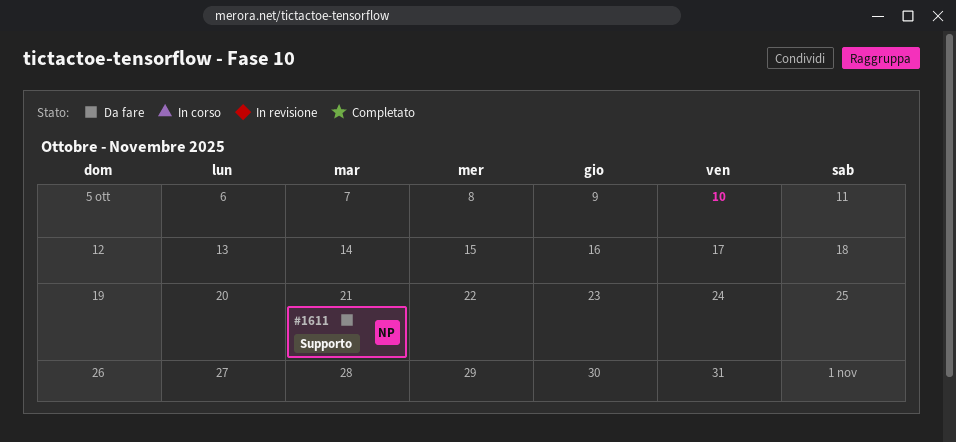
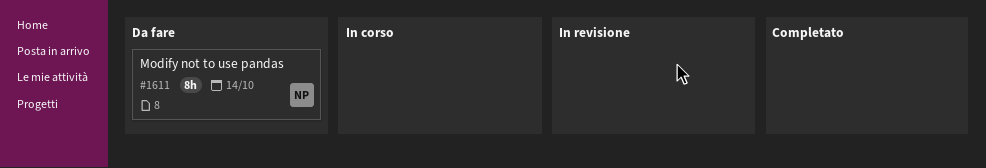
#1611, due: Oct 21 -> Oct 14

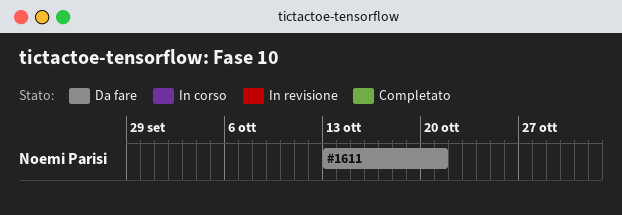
#1611, due: Oct 14 -> Oct 21

